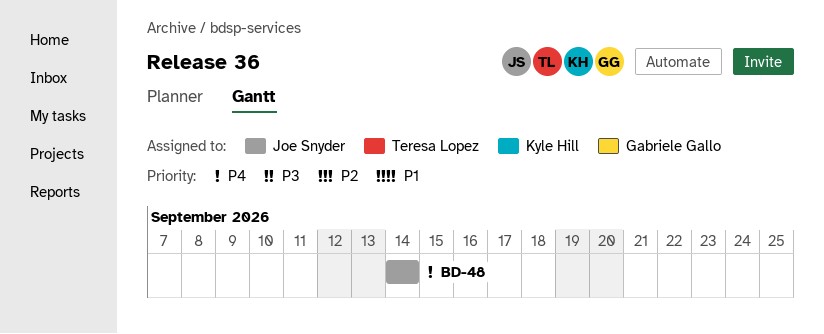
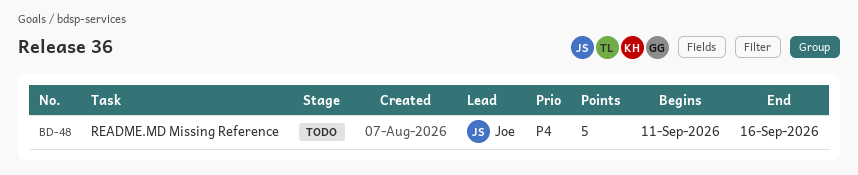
BD-48, start: Sep 14 -> Sep 11
BD-48, due: Sep 14 -> Sep 16

